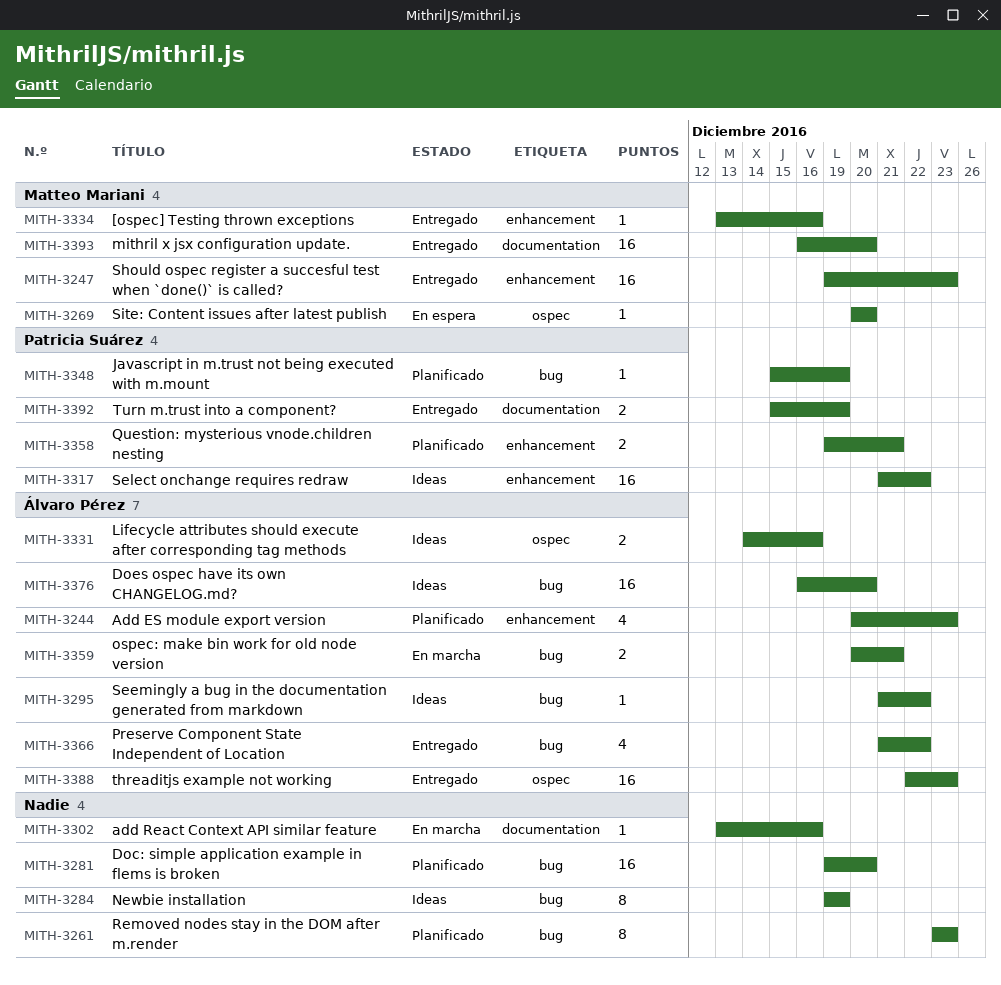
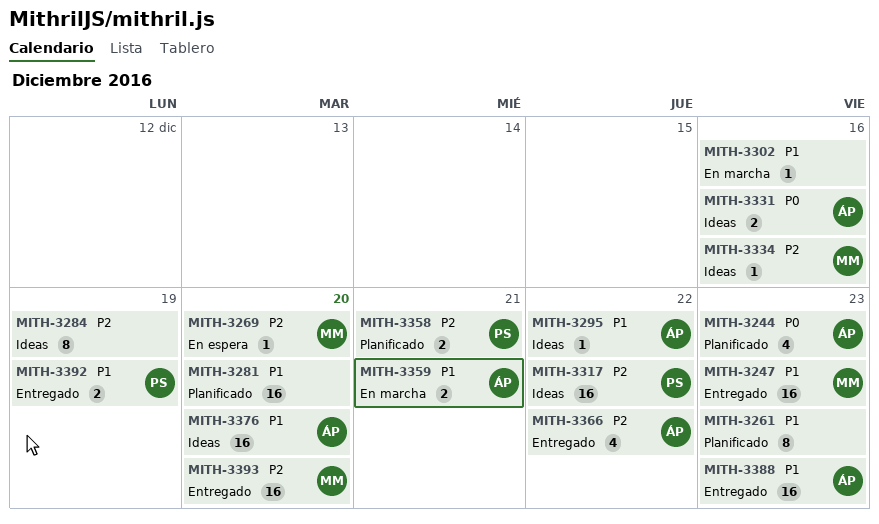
MITH-3334, status: Entregado -> Ideas
MITH-3348: present -> none

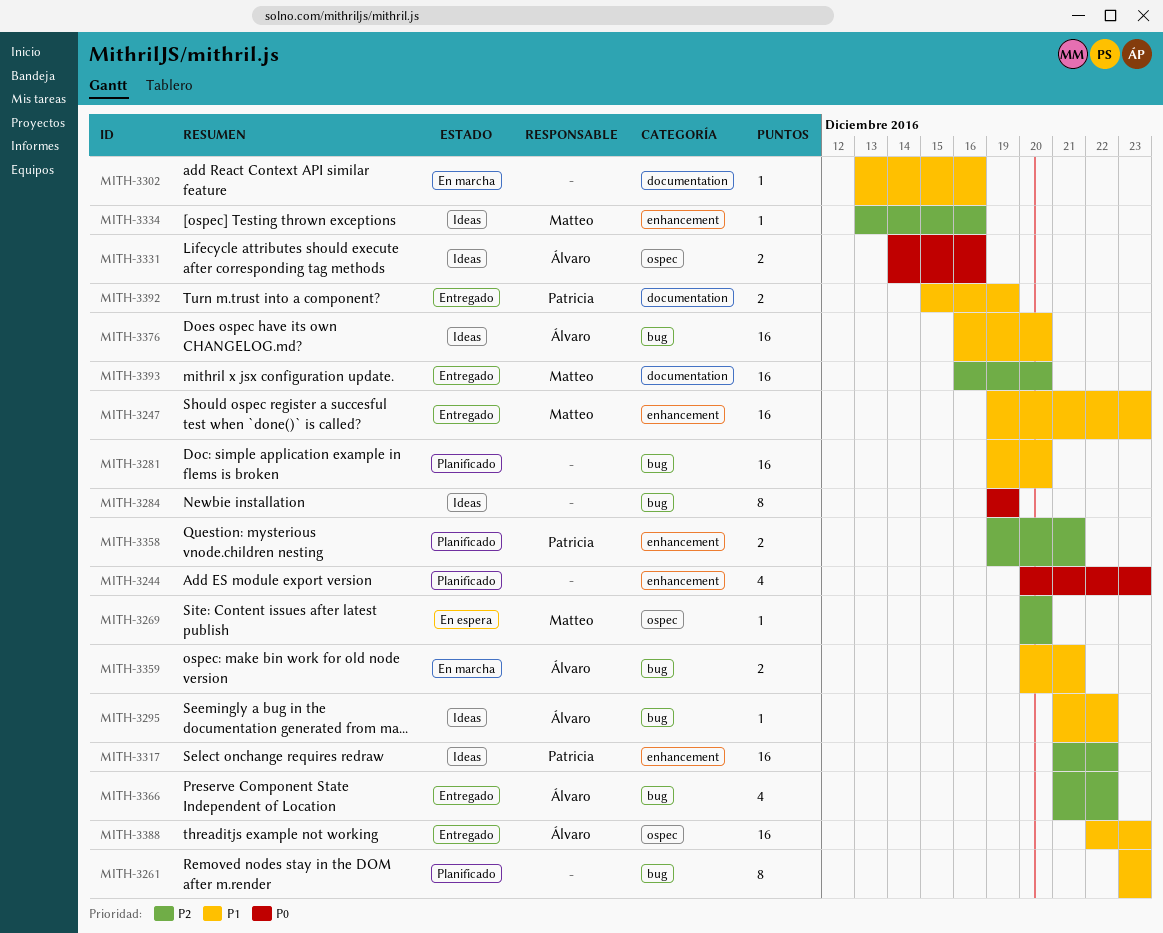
MITH-3244, owner: Álvaro -> none
MITH-3284, priority: P2 -> P0

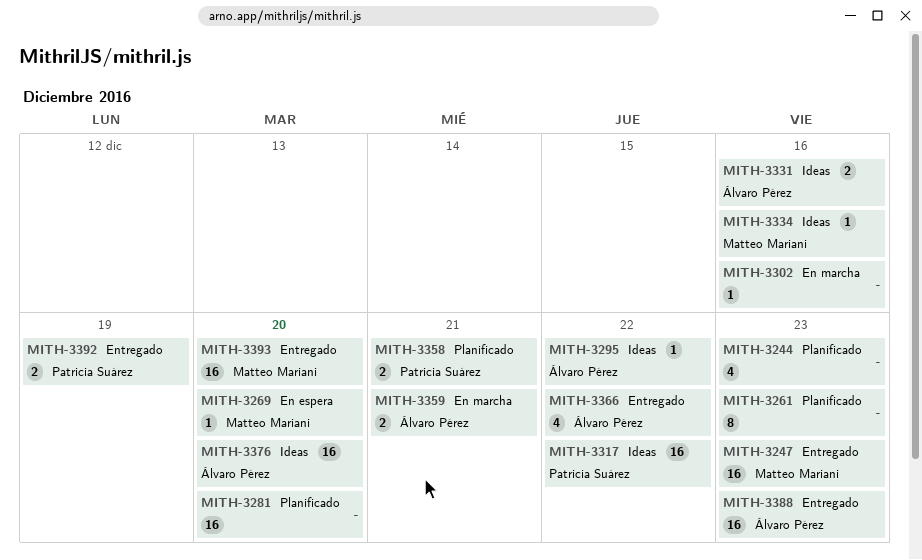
MITH-3284: present -> none

